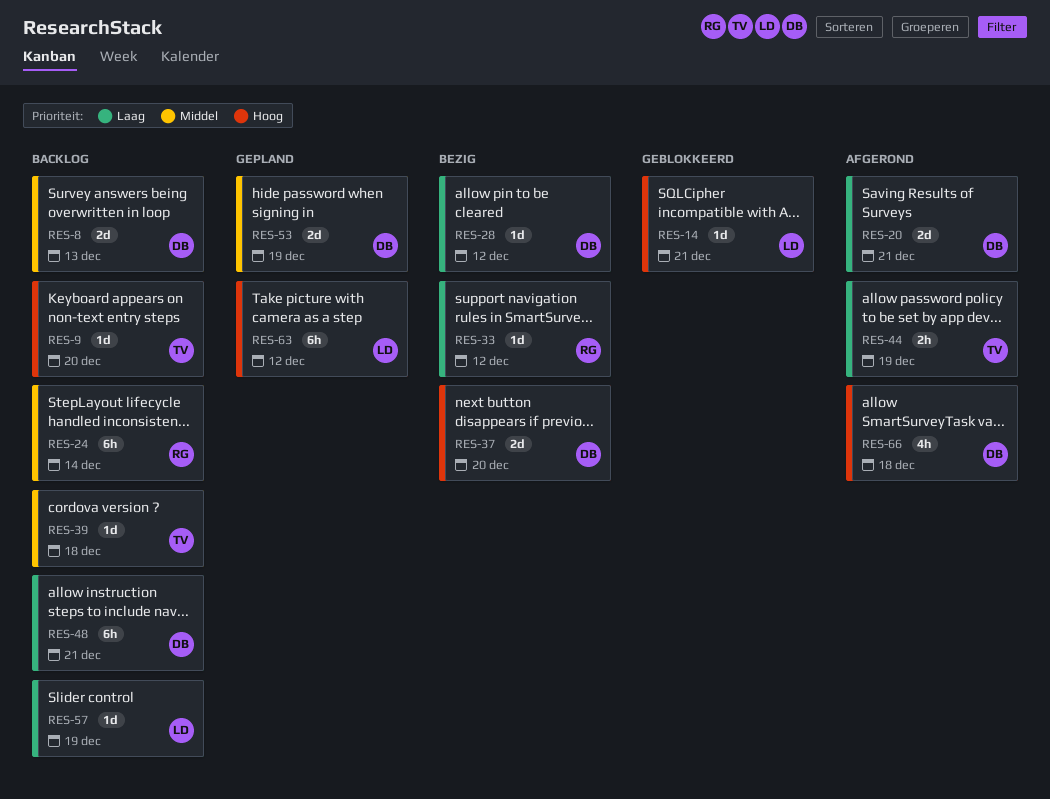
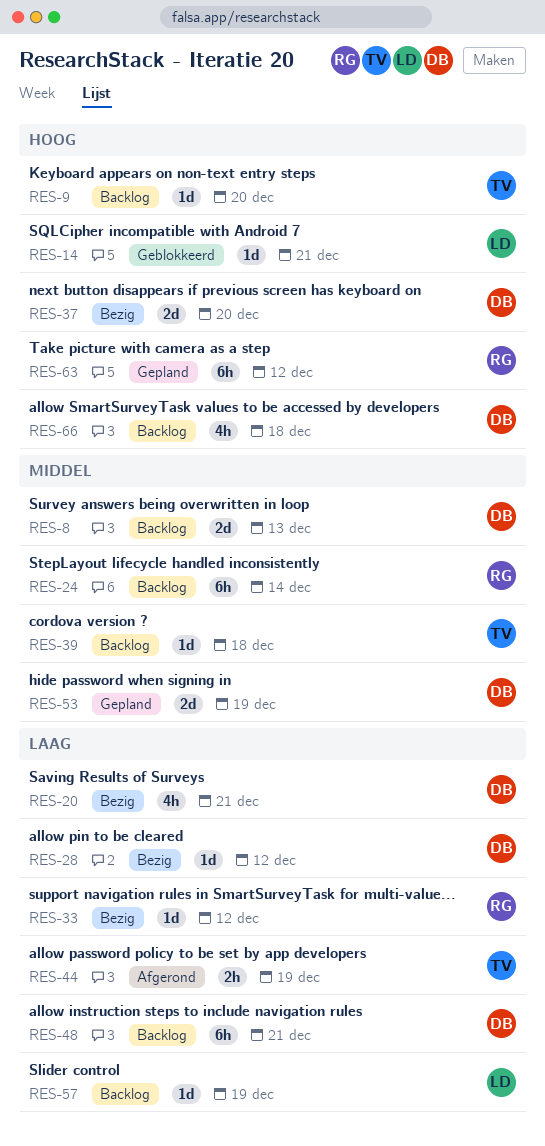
RES-20, status: Afgerond -> Bezig
RES-20, estimate: 2d -> 4h
RES-63, owner: LD -> RG
RES-66, status: Afgerond -> Backlog

